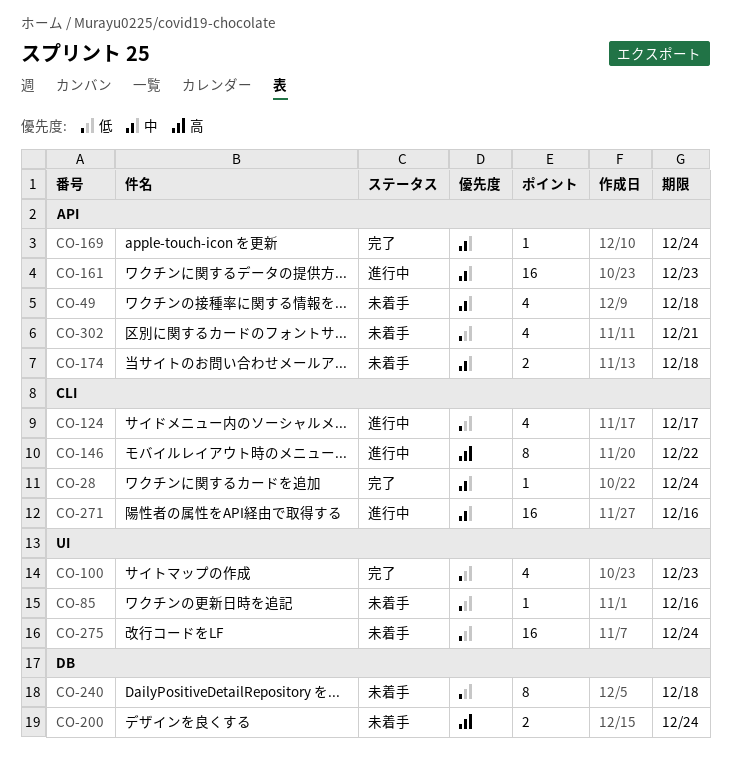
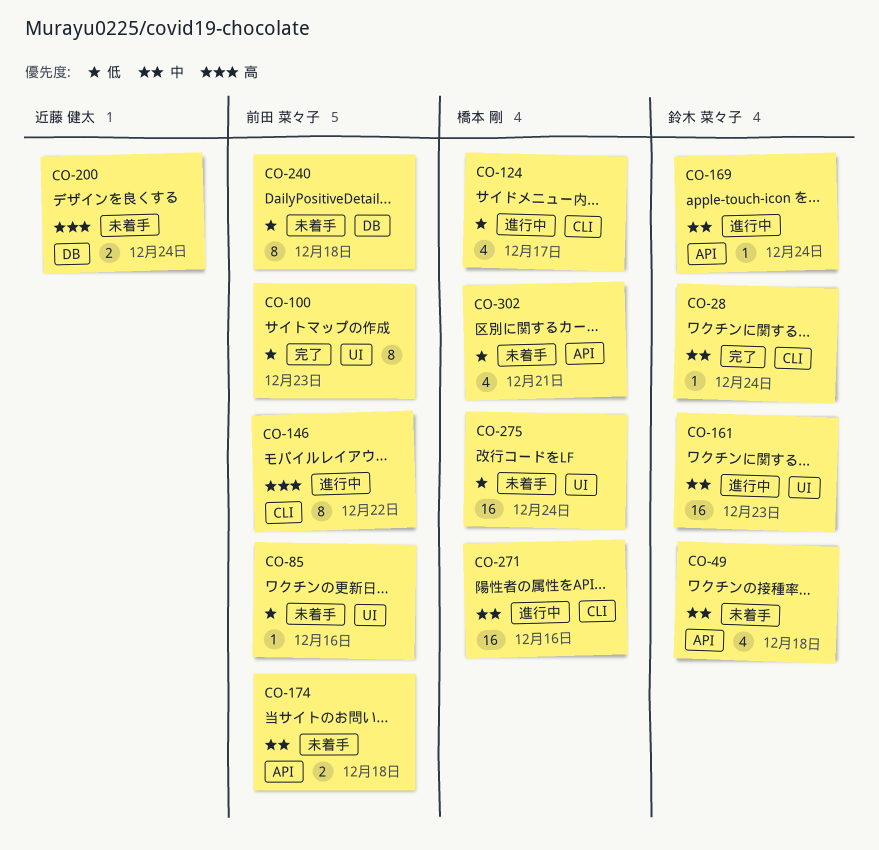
CO-100, estimate: 4 -> 8
CO-161, label: API -> UI
CO-169, status: 完了 -> 進行中

